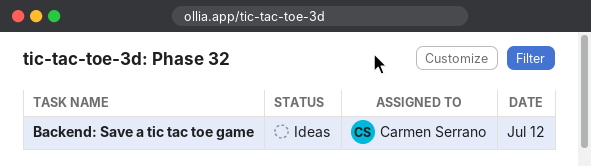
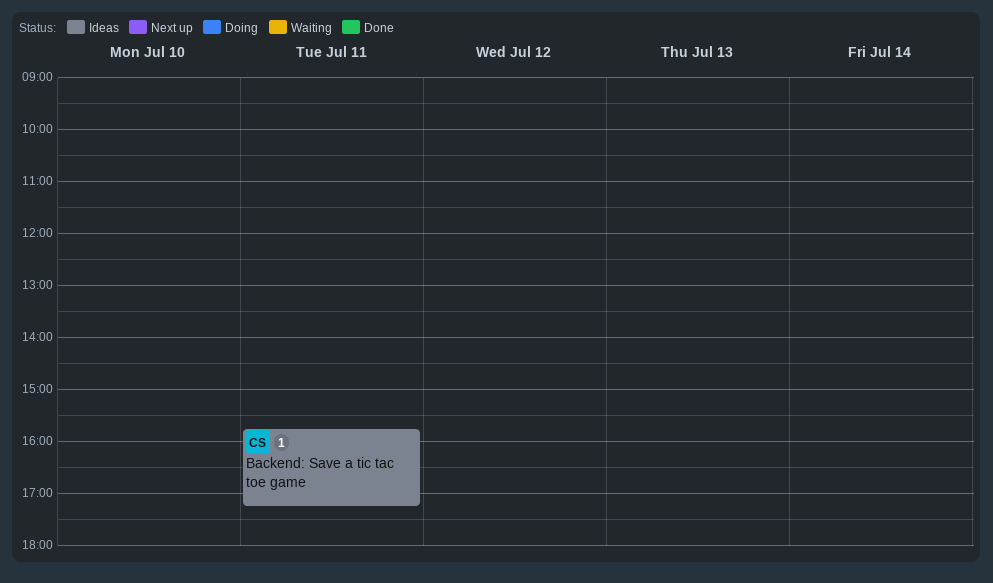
Backend: Save a tic tac toe game, day: Jul 12 -> Jul 11

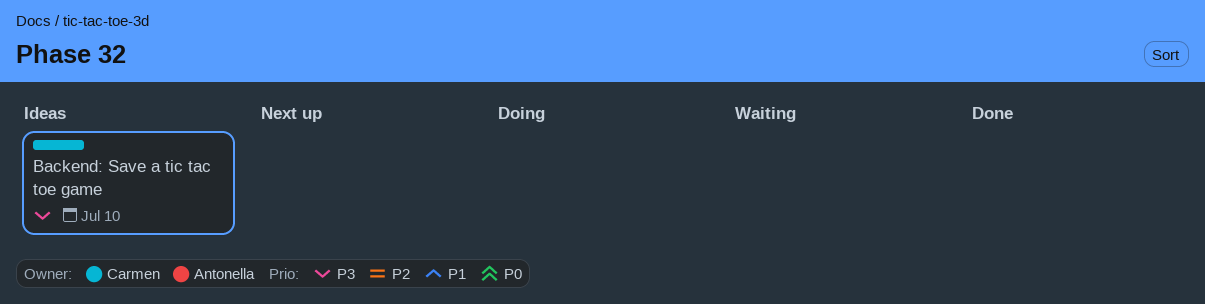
Backend: Save a tic tac toe game, day: Jul 11 -> Jul 10

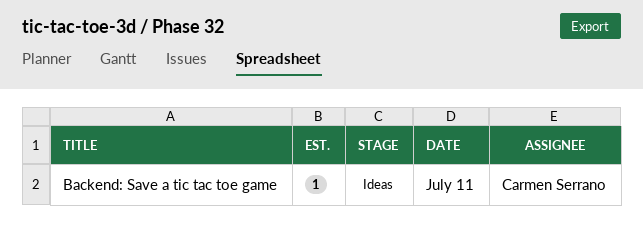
Backend: Save a tic tac toe game, day: Jul 10 -> Jul 11

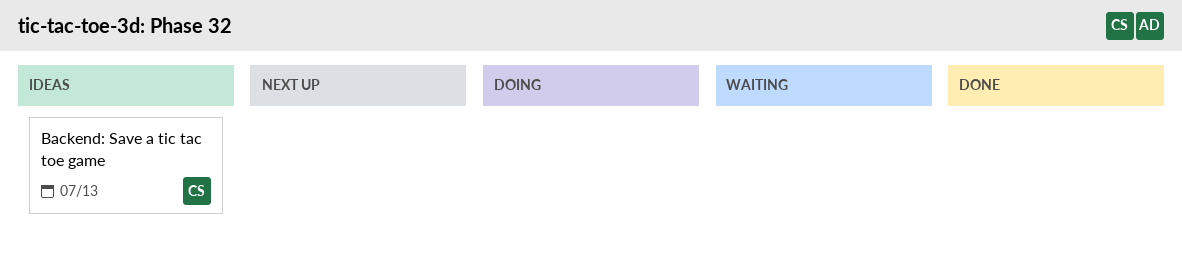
Backend: Save a tic tac toe game, day: Jul 11 -> Jul 13

